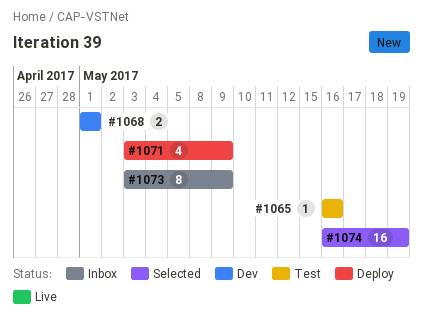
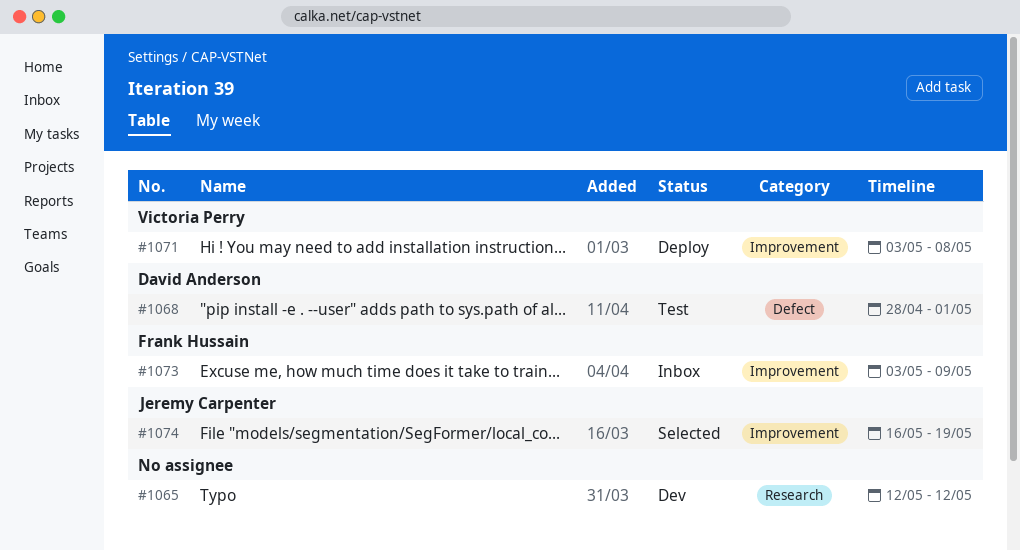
#1065, status: Test -> Dev
#1065, start: May 16 -> May 12
#1065, due: May 16 -> May 12
#1068, status: Dev -> Test
#1068, start: May 1 -> Apr 28
#1071, due: May 9 -> May 8

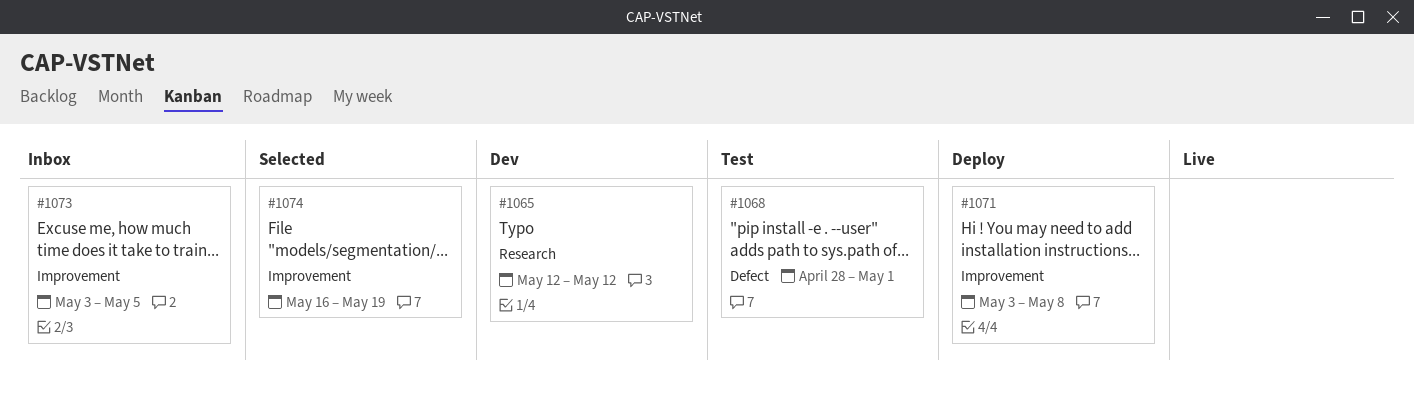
#1073, due: May 9 -> May 5

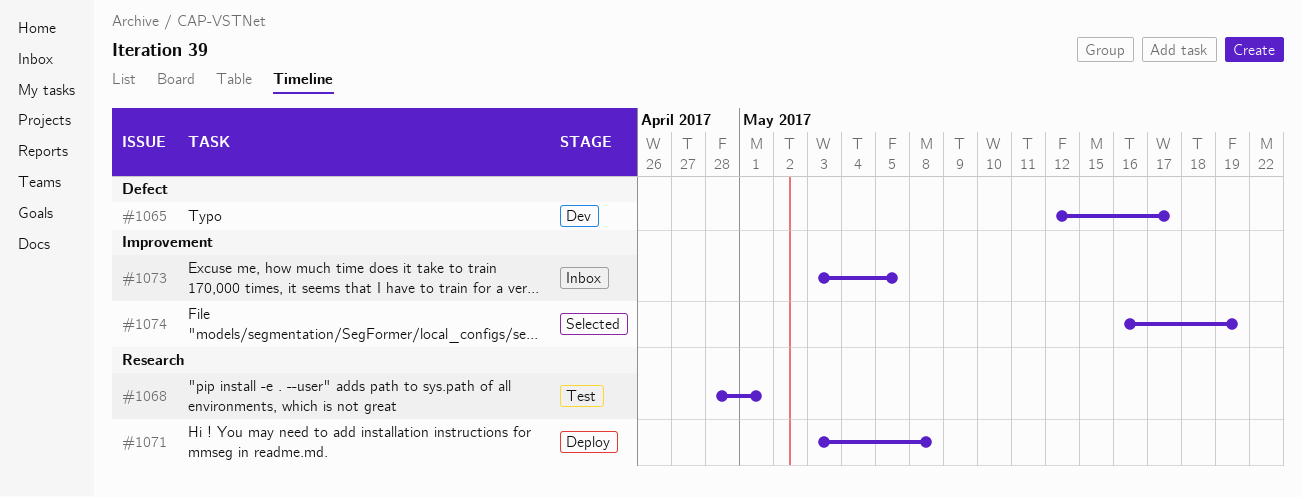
#1065, label: Research -> Defect
#1065, due: May 12 -> May 17
#1068, label: Defect -> Research
#1071, label: Improvement -> Research

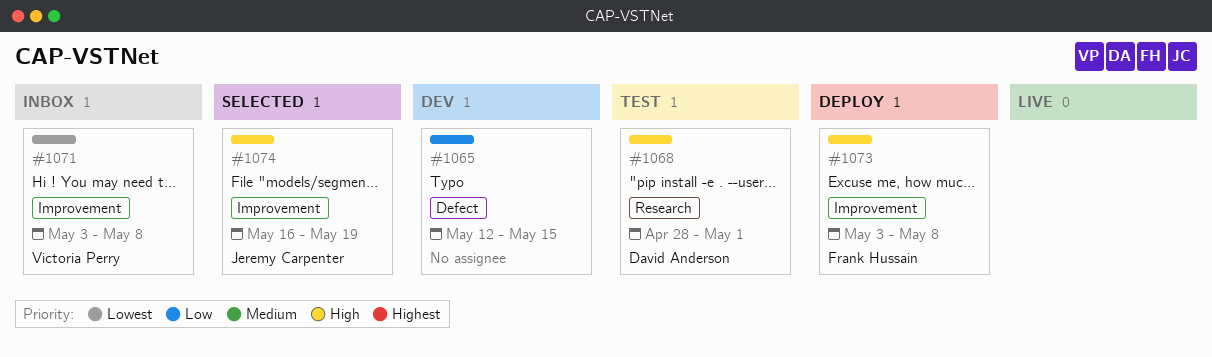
#1065, due: May 17 -> May 15
#1071, status: Deploy -> Inbox
#1071, label: Research -> Improvement
#1073, status: Inbox -> Deploy
#1073, due: May 5 -> May 8

